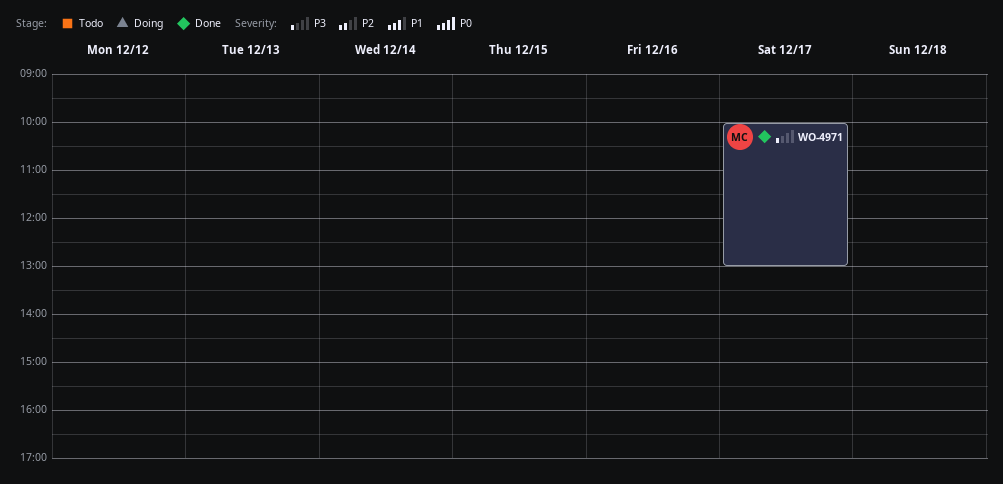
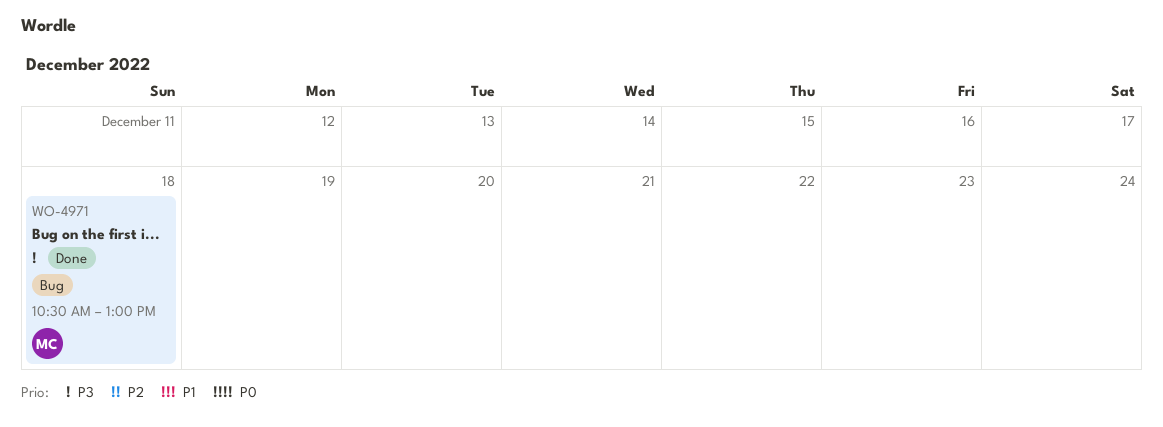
WO-4971, day: Dec 17 -> Dec 18
WO-4971, begins: 10:00 -> 10:30

